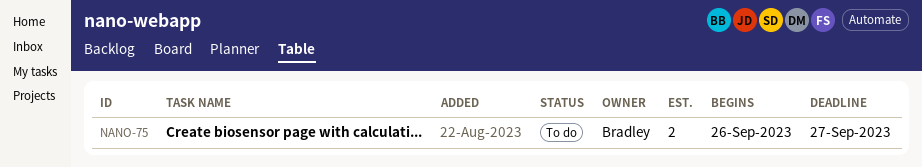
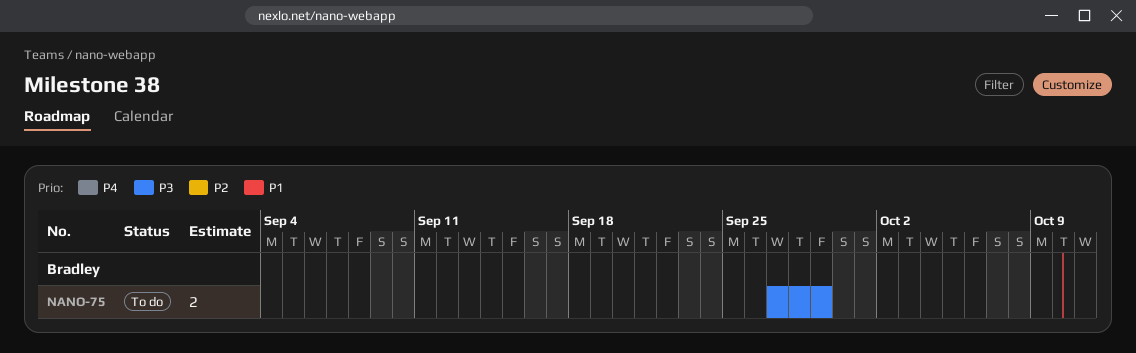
NANO-75, start: Sep 26 -> Sep 27
NANO-75, due: Sep 27 -> Sep 29

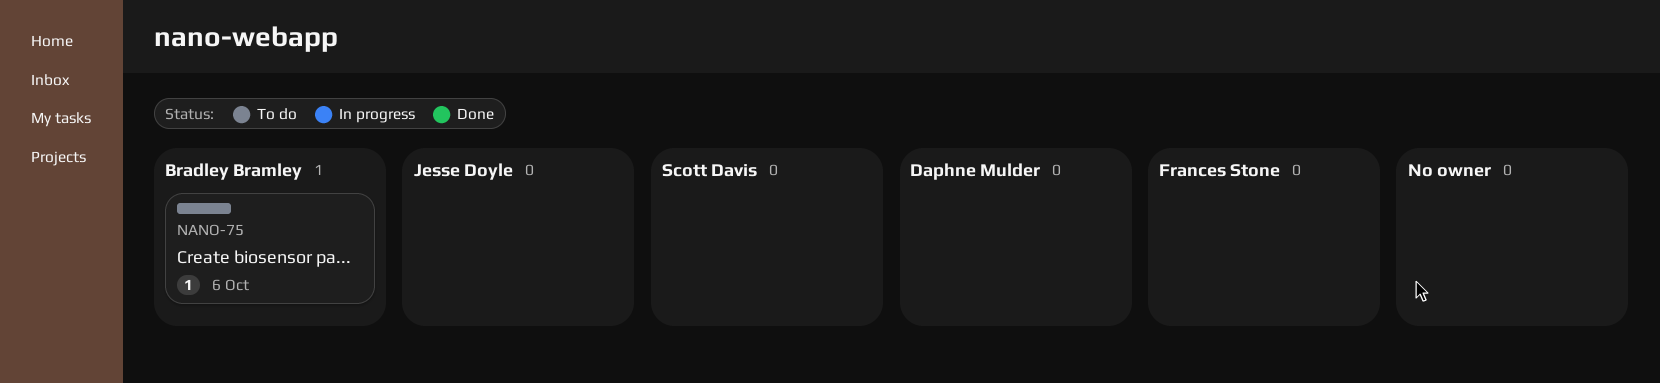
NANO-75, estimate: 2 -> 1
NANO-75, due: Sep 29 -> Oct 6

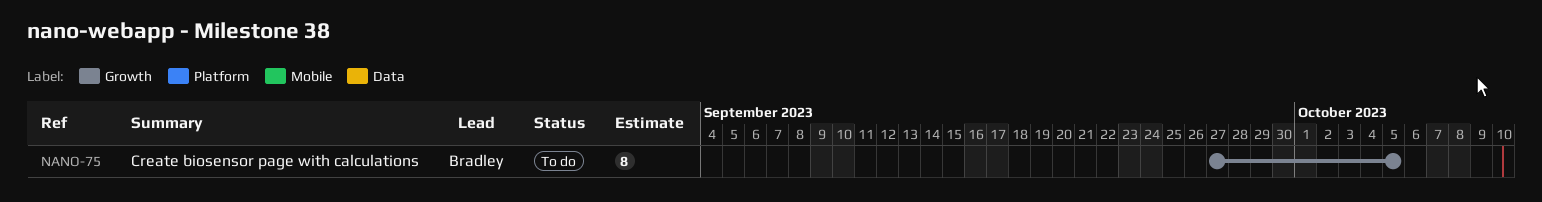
NANO-75, estimate: 1 -> 8
NANO-75, due: Oct 6 -> Oct 5

